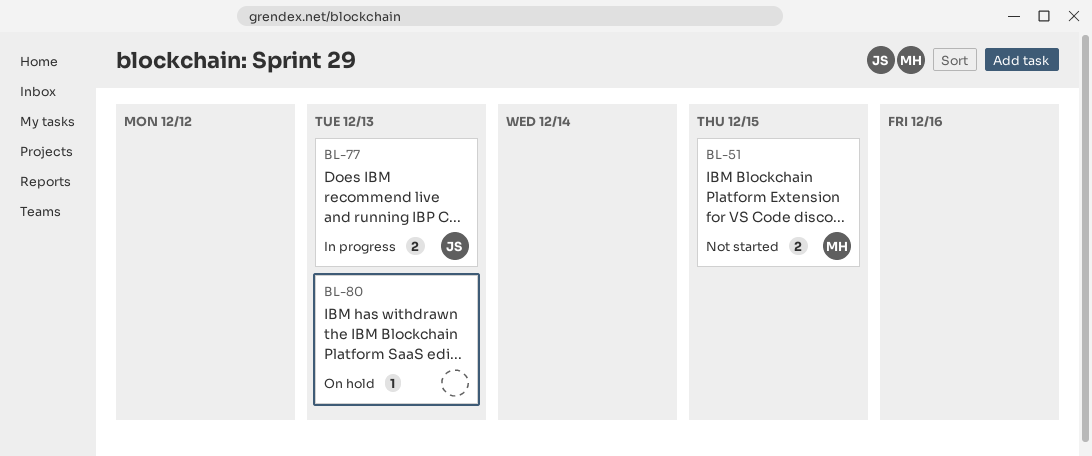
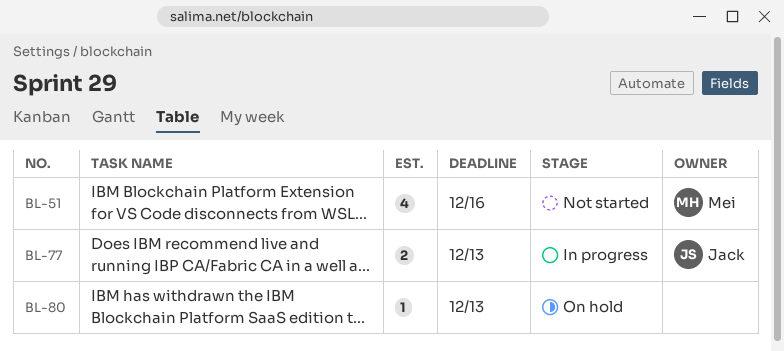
BL-51, estimate: 2 -> 4
BL-51, due: Dec 15 -> Dec 16

